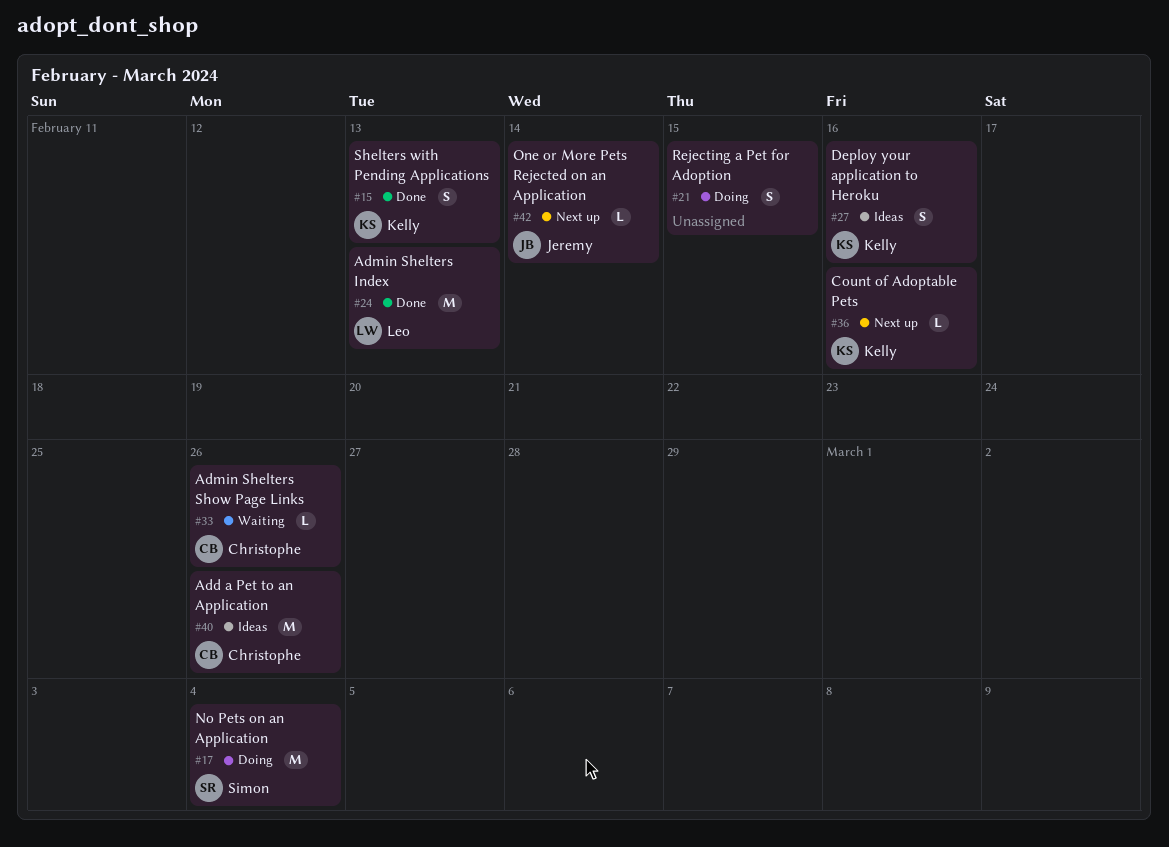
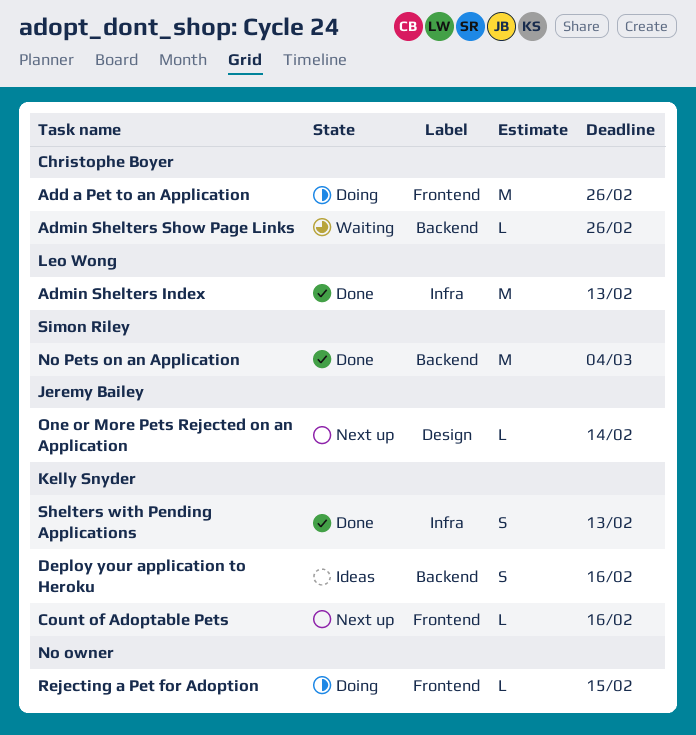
Add a Pet to an Application, status: Ideas -> Doing
No Pets on an Application, status: Doing -> Done
Rejecting a Pet for Adoption, estimate: S -> L

